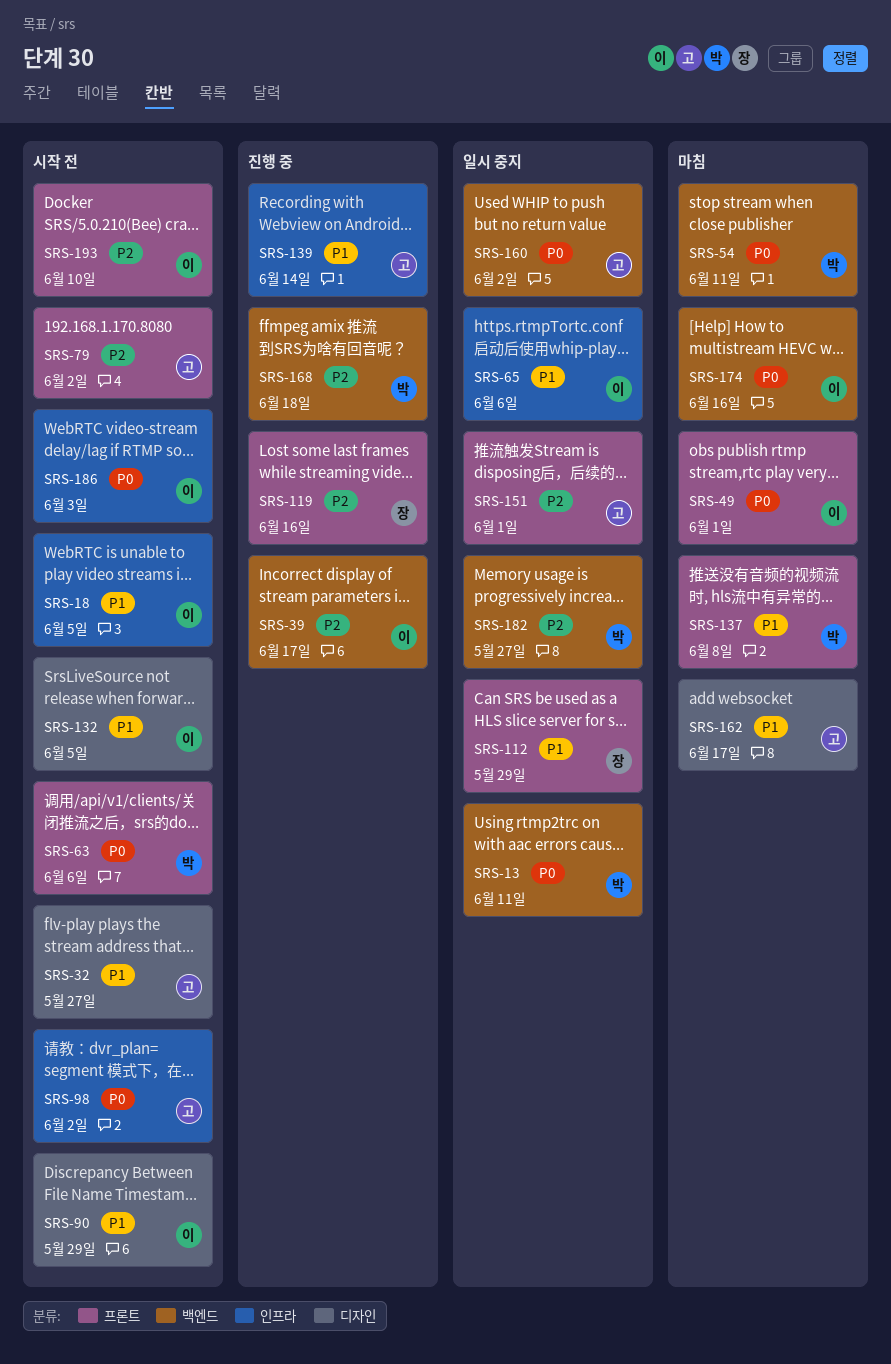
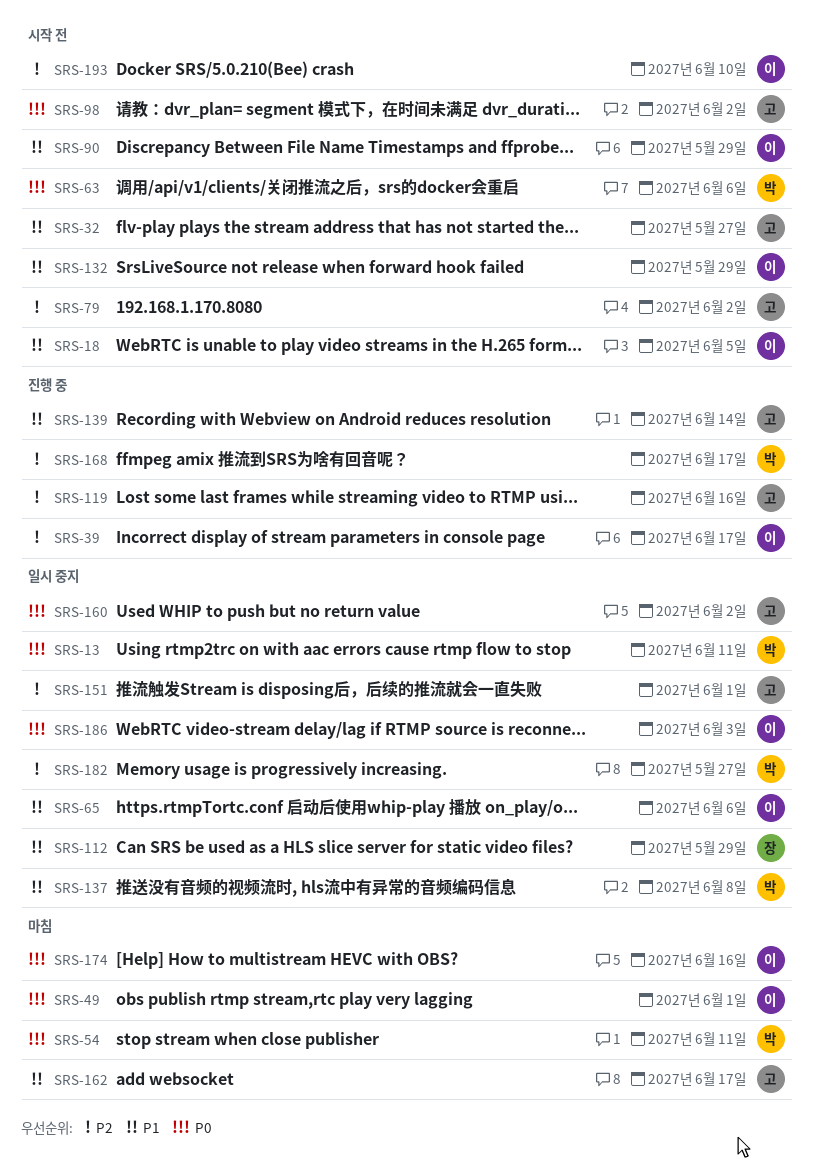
SRS-119, owner: 장 -> 고
SRS-132, due: Jun 5 -> May 29
SRS-137, status: 마침 -> 일시 중지
SRS-168, due: Jun 18 -> Jun 17
SRS-186, status: 시작 전 -> 일시 중지

